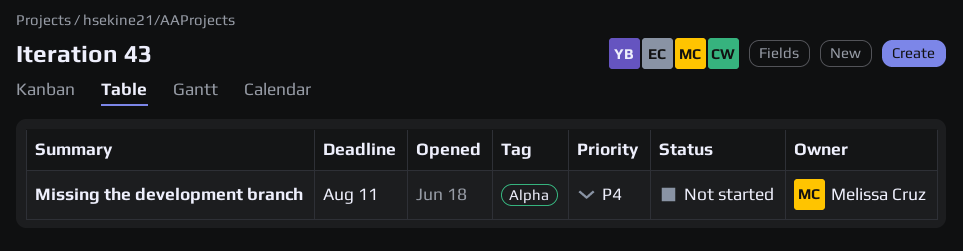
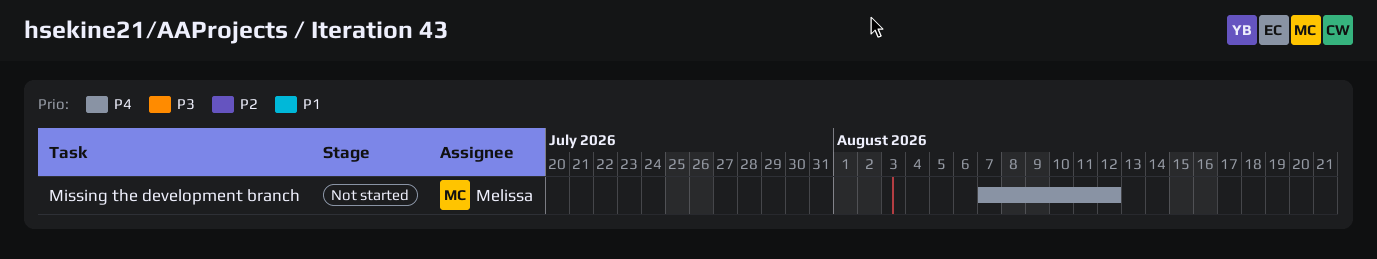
Missing the development branch, due: Aug 11 -> Aug 12

